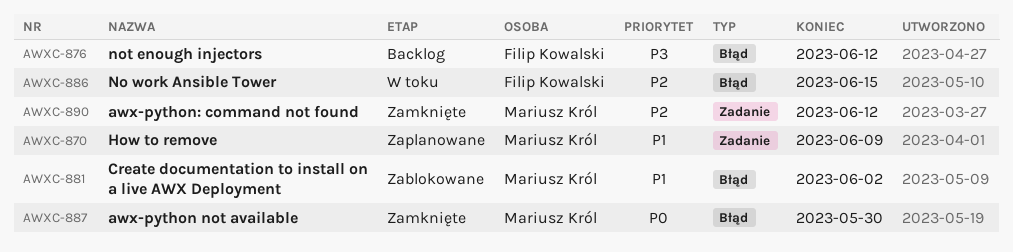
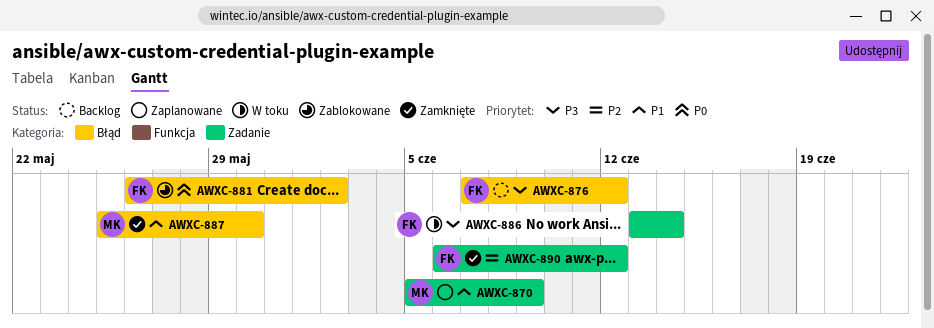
AWXC-881, owner: Mariusz Król -> Filip Kowalski
AWXC-881, priority: P1 -> P0
AWXC-886, priority: P2 -> P3
AWXC-886, label: Błąd -> Zadanie
AWXC-886, due: Jun 15 -> Jun 14
AWXC-887, priority: P0 -> P1
AWXC-890, owner: Mariusz Król -> Filip Kowalski

